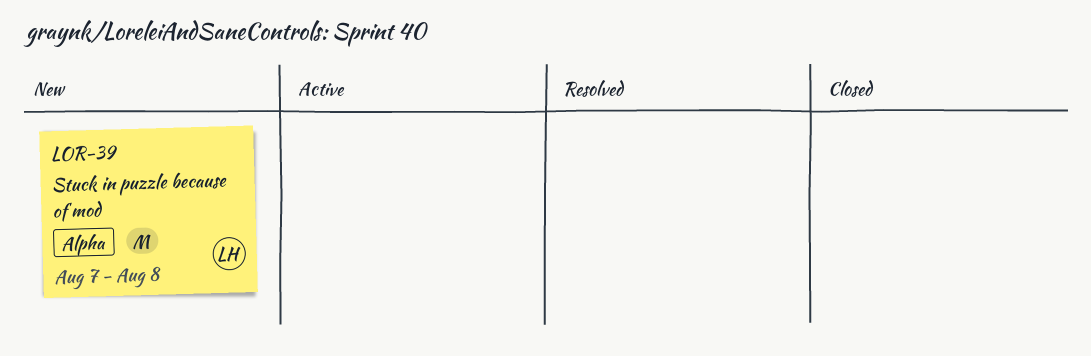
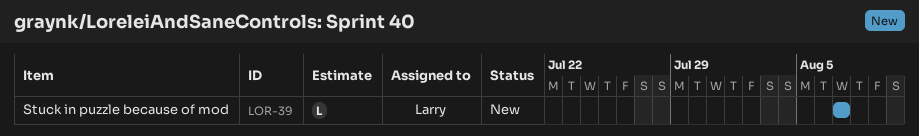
LOR-39, estimate: M -> L
LOR-39, due: Aug 8 -> Aug 7

